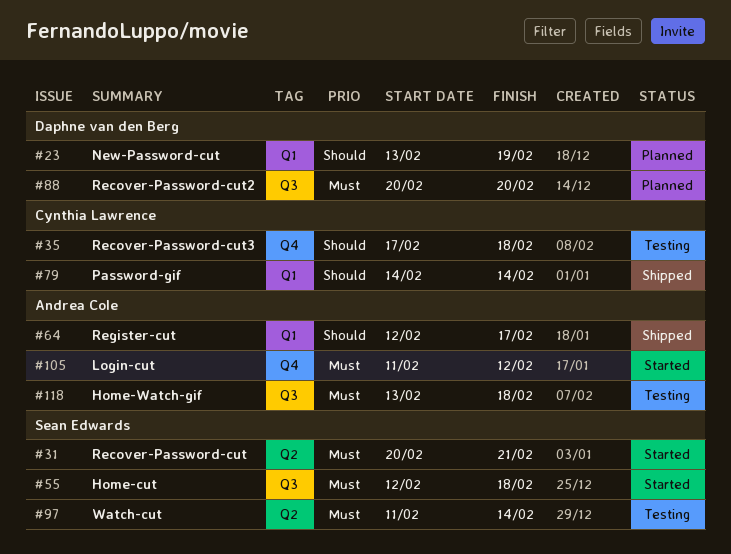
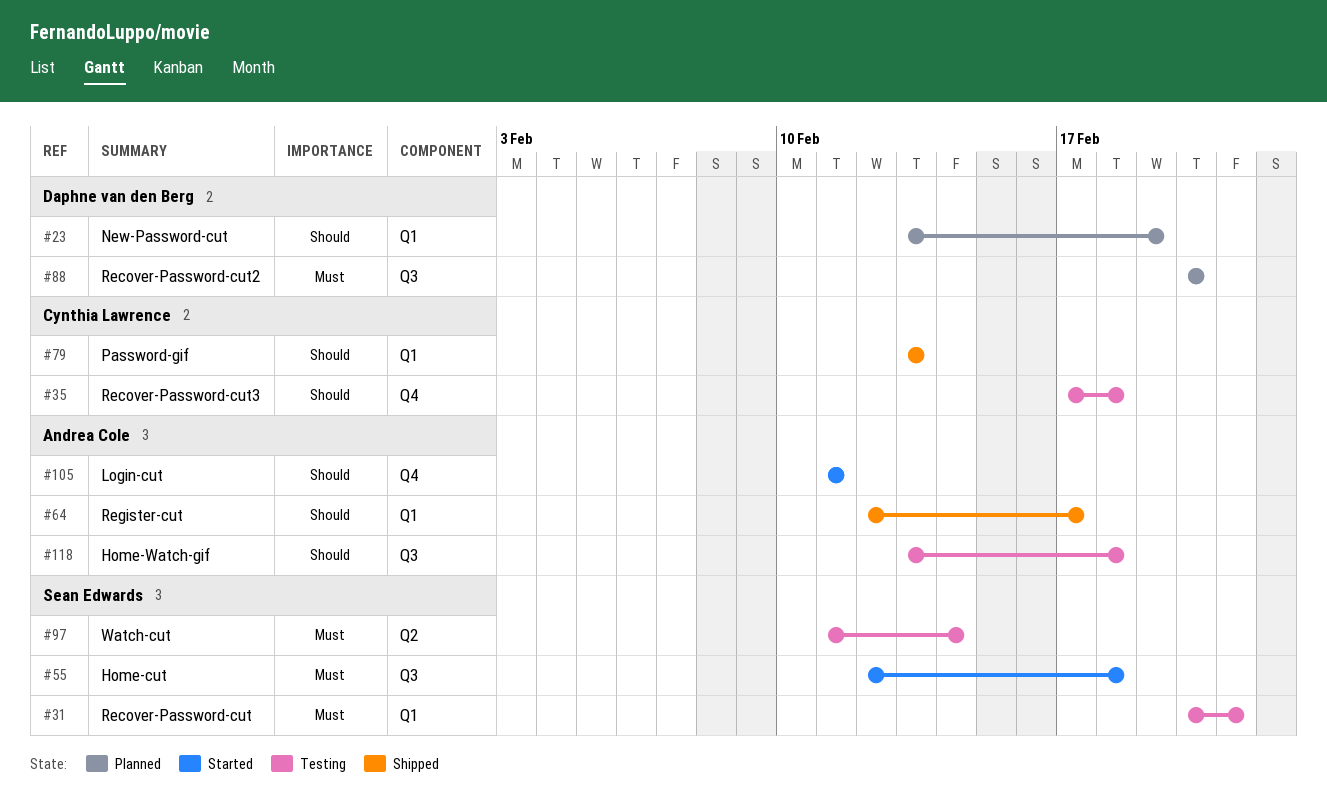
#31, status: Started -> Testing
#31, label: Q2 -> Q1
#79, start: Feb 14 -> Feb 13
#79, due: Feb 14 -> Feb 13
#105, priority: Must -> Should
#105, due: Feb 12 -> Feb 11
#118, priority: Must -> Should

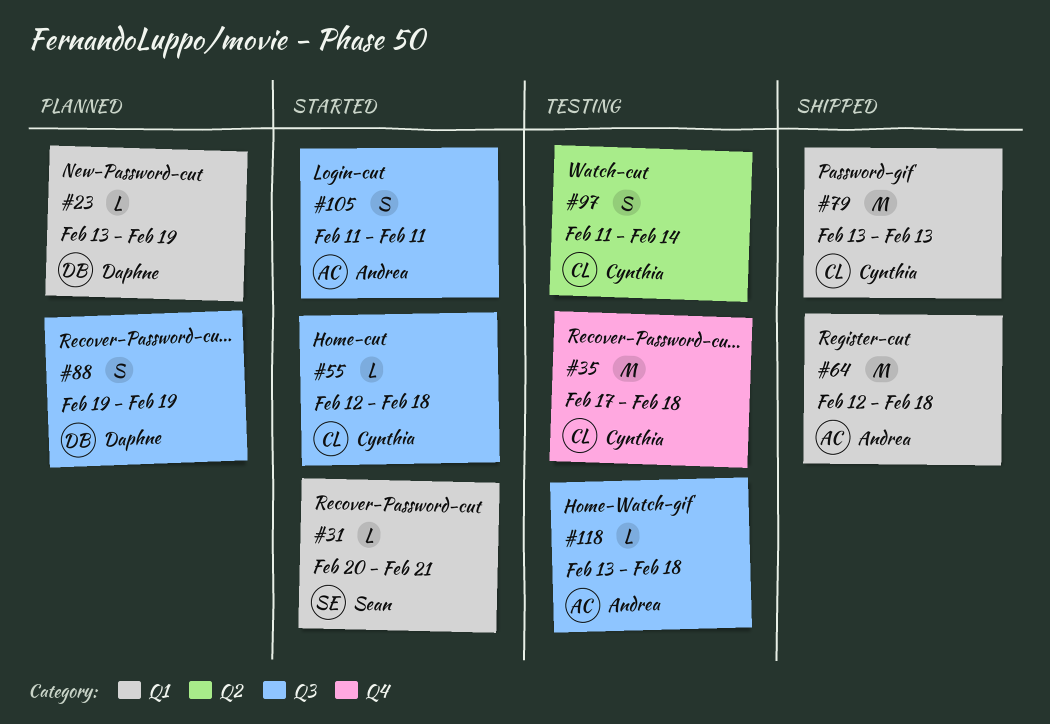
#31, status: Testing -> Started
#55, owner: Sean Edwards -> Cynthia Lawrence
#64, due: Feb 17 -> Feb 18
#88, start: Feb 20 -> Feb 19
#88, due: Feb 20 -> Feb 19
#97, owner: Sean Edwards -> Cynthia Lawrence
#105, label: Q4 -> Q3

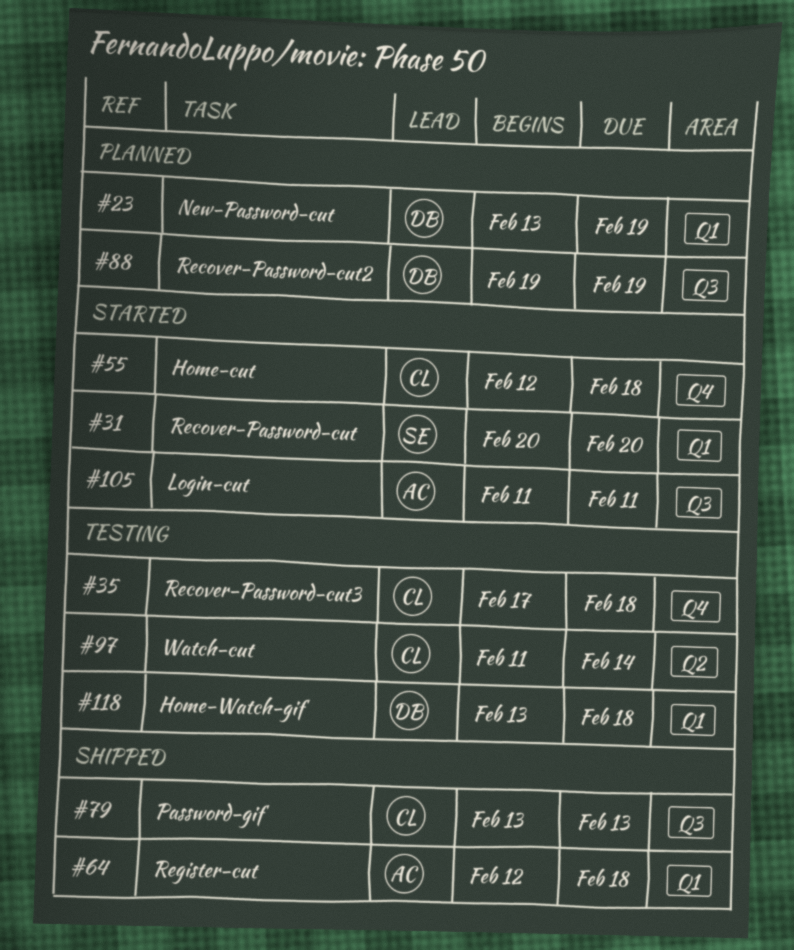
#31, due: Feb 21 -> Feb 20
#55, label: Q3 -> Q4
#79, label: Q1 -> Q3
#118, owner: Andrea -> Daphne
#118, label: Q3 -> Q1

